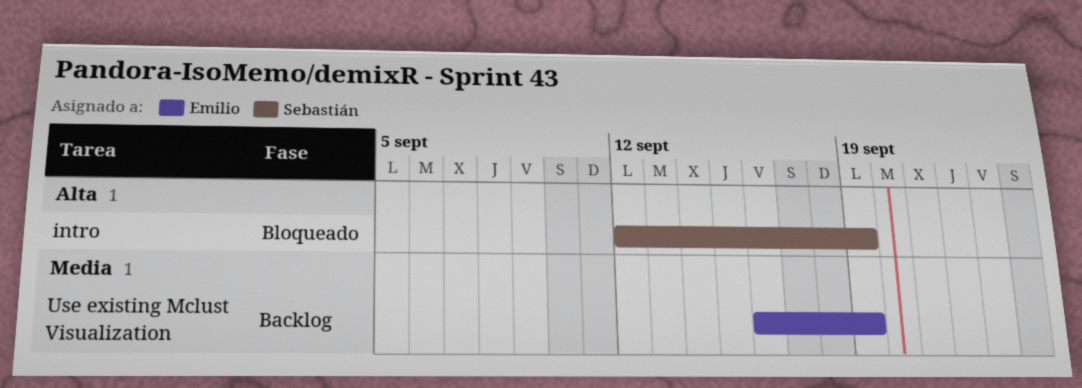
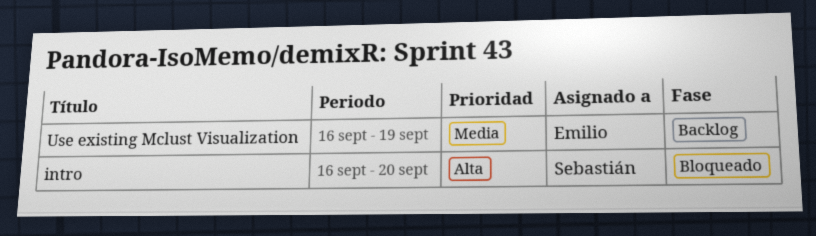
intro, start: Sep 12 -> Sep 16
intro, due: Sep 19 -> Sep 20

